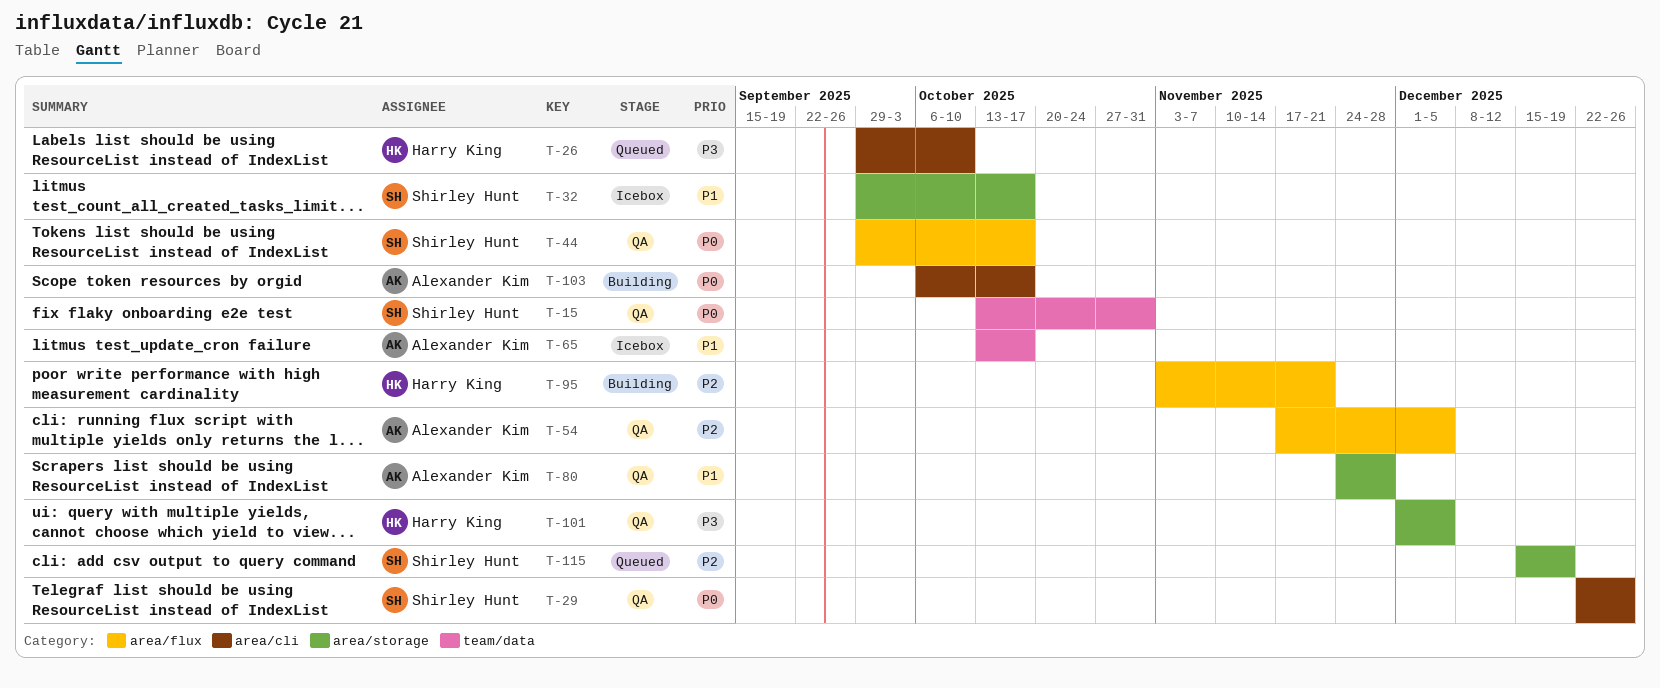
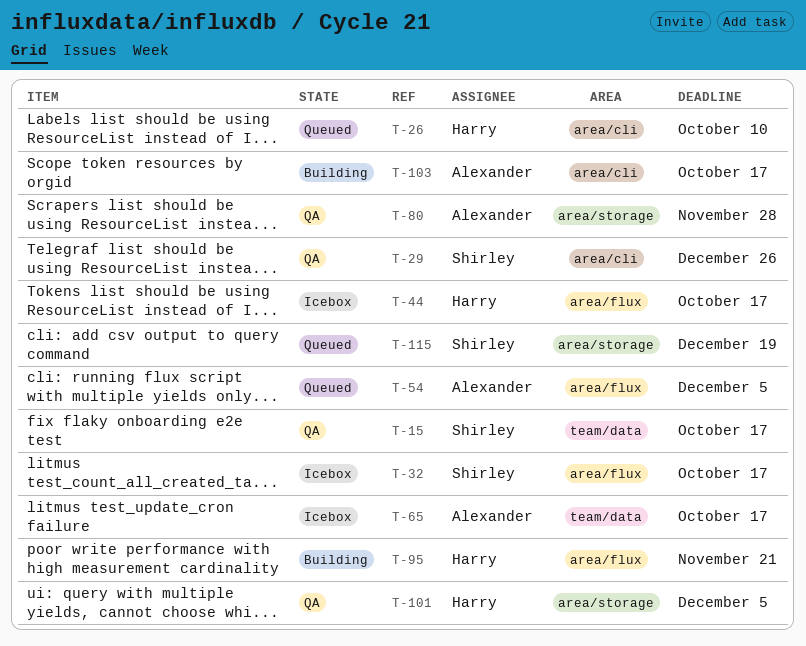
T-15, due: Oct 31 -> Oct 17
T-32, label: area/storage -> area/flux
T-44, status: QA -> Icebox
T-44, owner: Shirley Hunt -> Harry King
T-54, status: QA -> Queued

